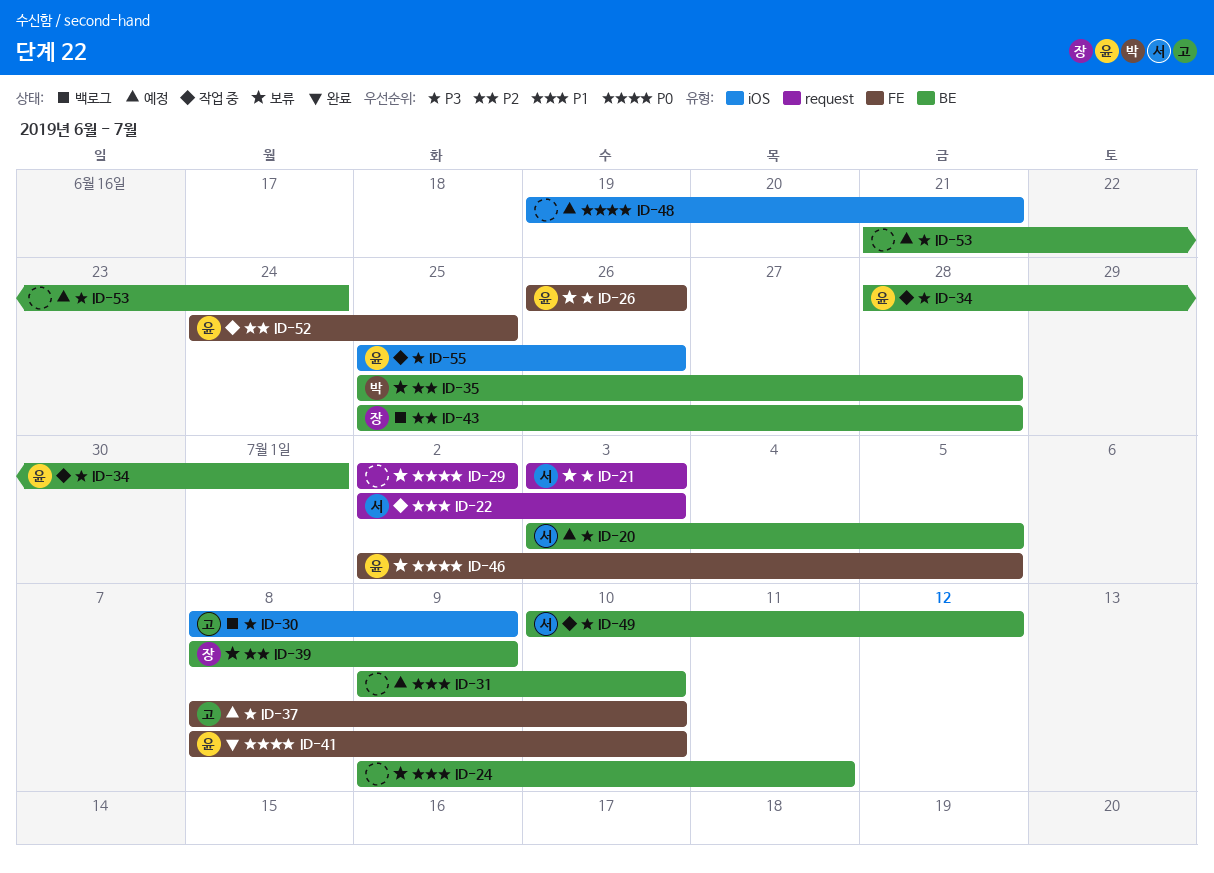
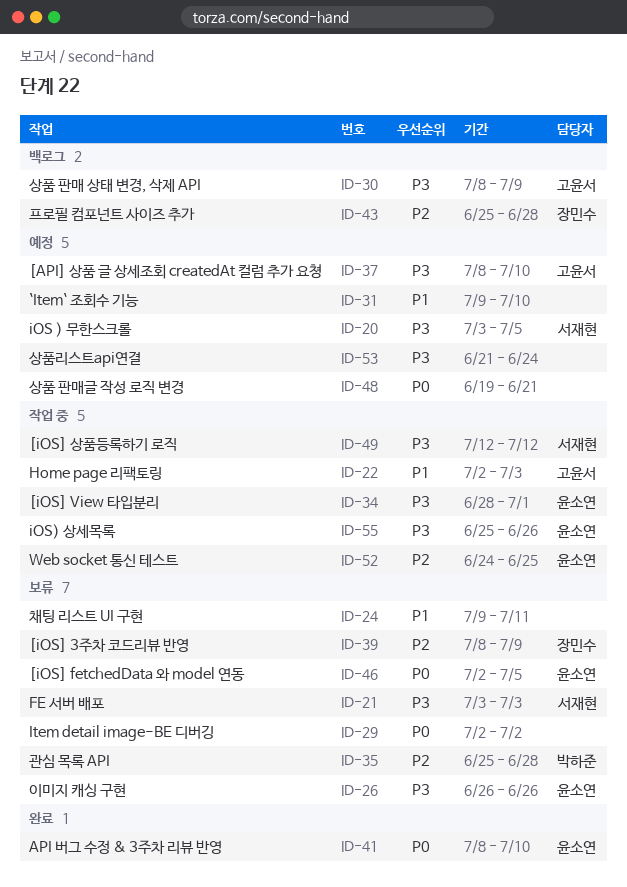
ID-22, owner: 서재현 -> 고윤서
ID-49, start: Jul 10 -> Jul 12

